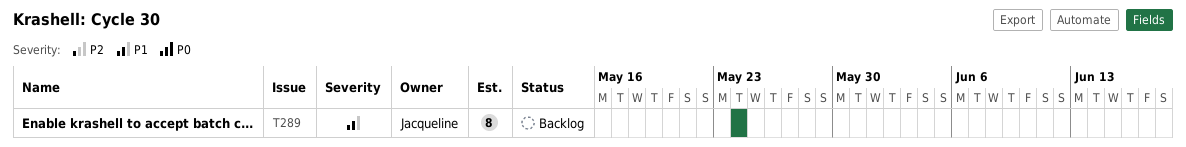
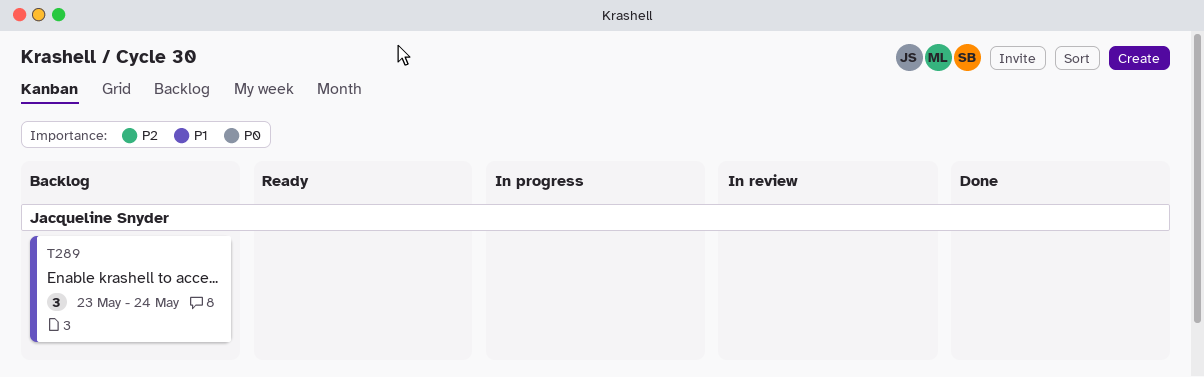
T289, estimate: 8 -> 3
T289, start: May 24 -> May 23

